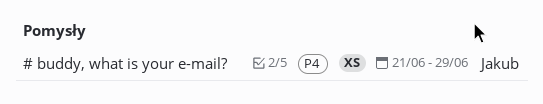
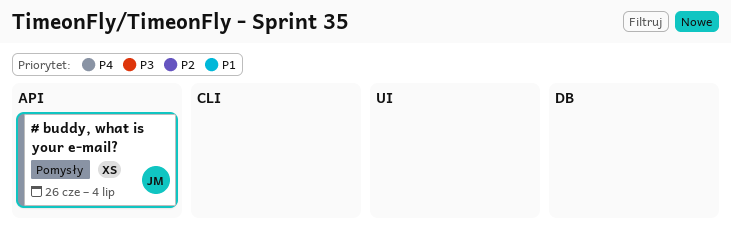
# buddy, what is your e-mail?, start: Jun 21 -> Jun 26
# buddy, what is your e-mail?, due: Jun 29 -> Jul 4

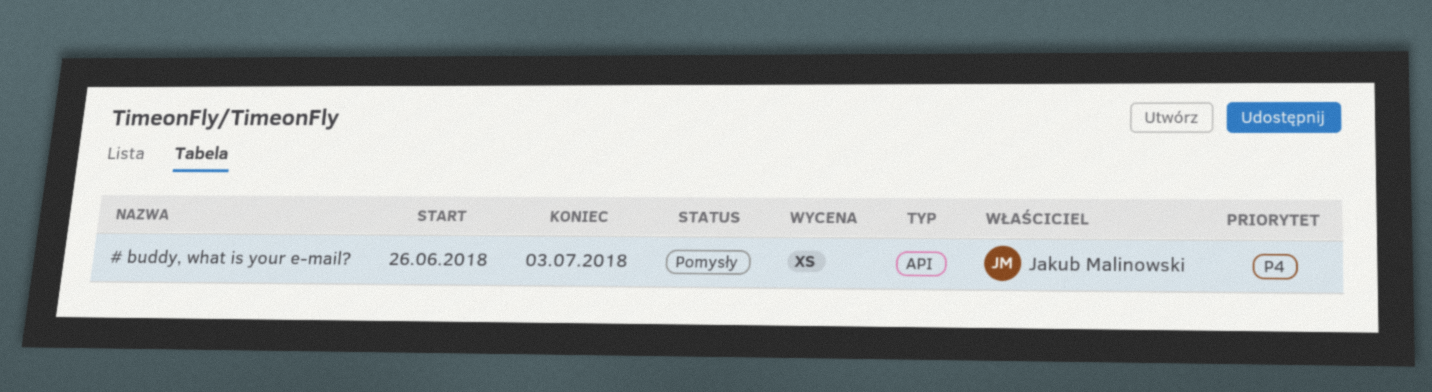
# buddy, what is your e-mail?, due: Jul 4 -> Jul 3

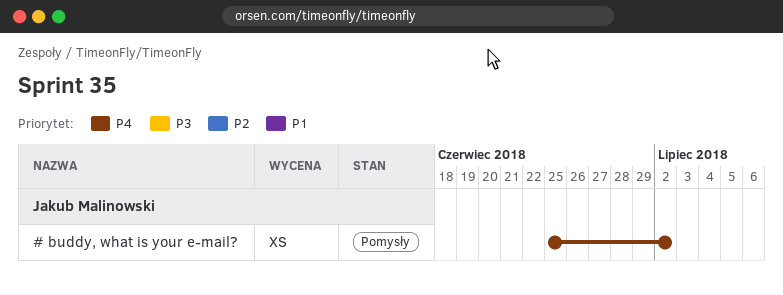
# buddy, what is your e-mail?, start: Jun 26 -> Jun 25
# buddy, what is your e-mail?, due: Jul 3 -> Jul 2

